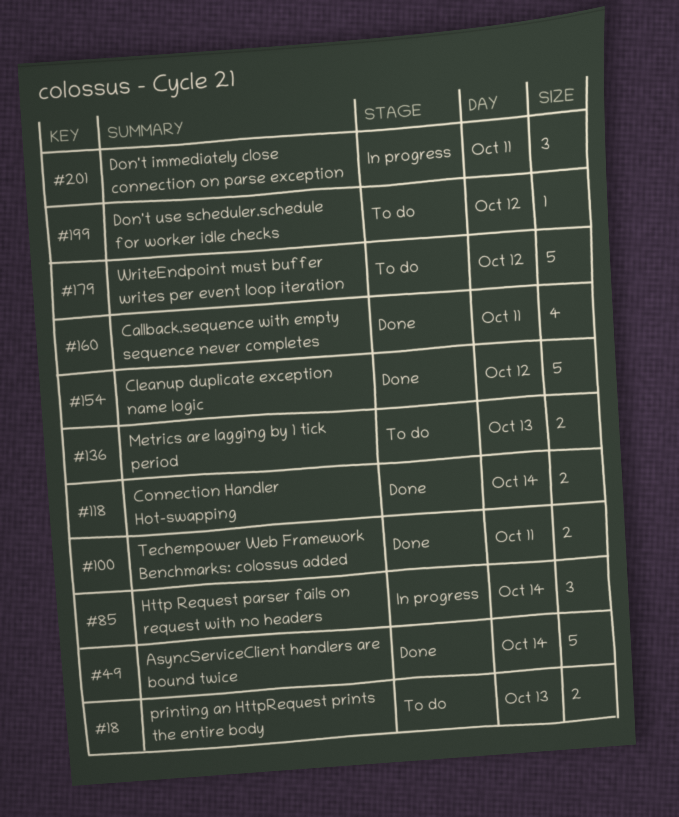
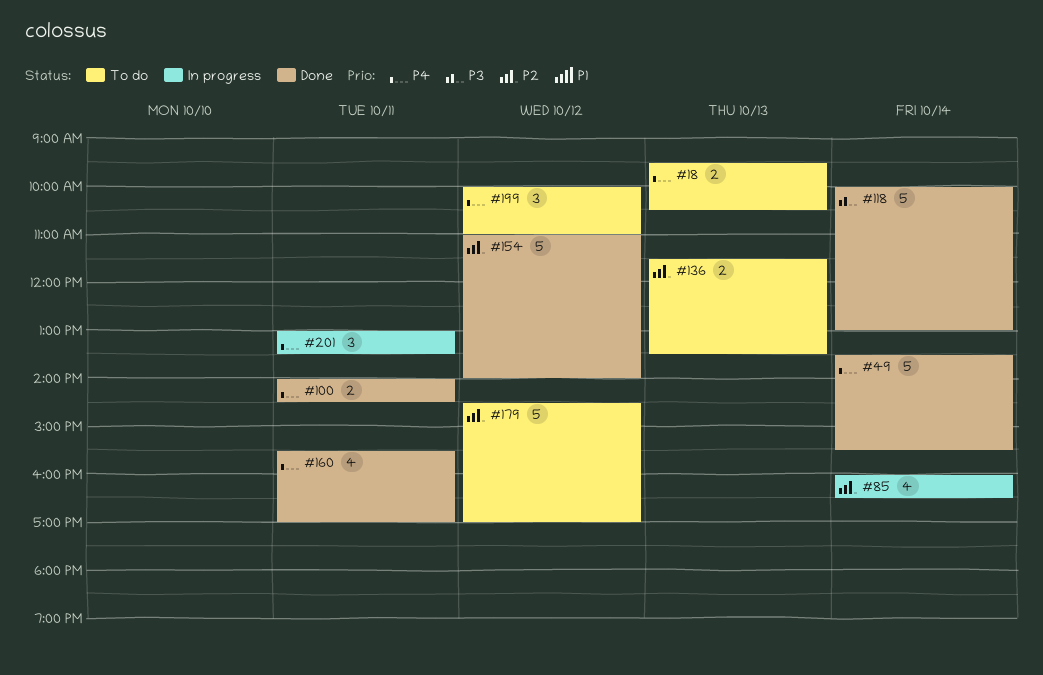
#85, estimate: 3 -> 4
#118, estimate: 2 -> 5
#199, estimate: 1 -> 3

